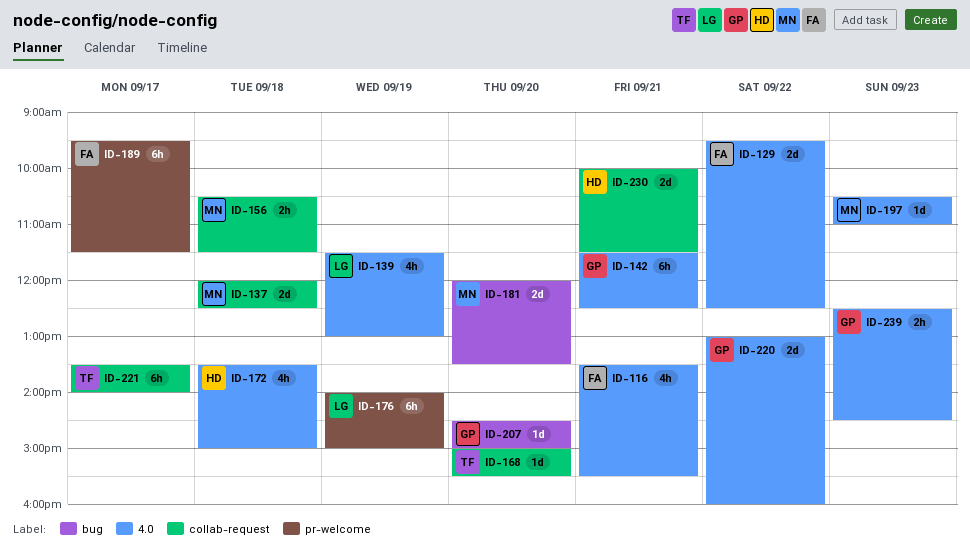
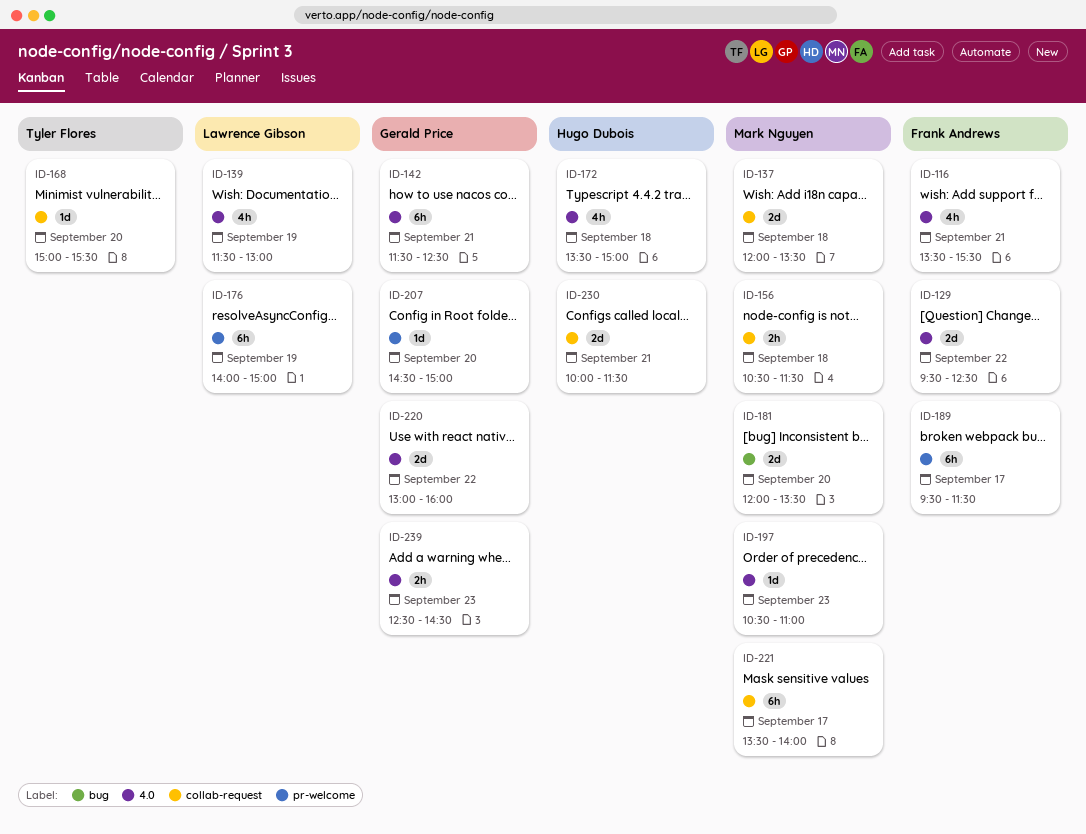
ID-137, ends: 12:30 -> 13:30
ID-207, label: bug -> pr-welcome
ID-221, owner: Tyler Flores -> Mark Nguyen

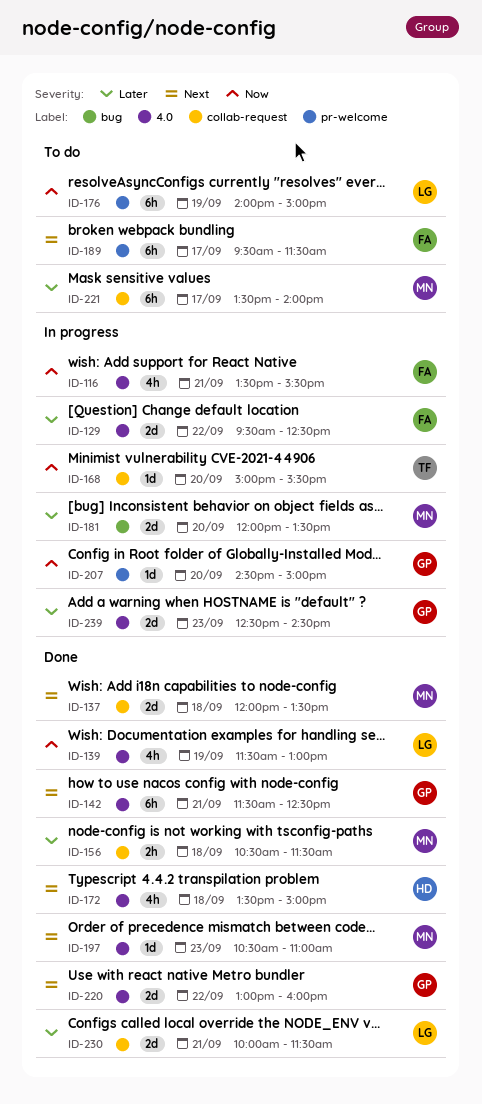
ID-230, owner: Hugo Dubois -> Lawrence Gibson
ID-239, estimate: 2h -> 2d

